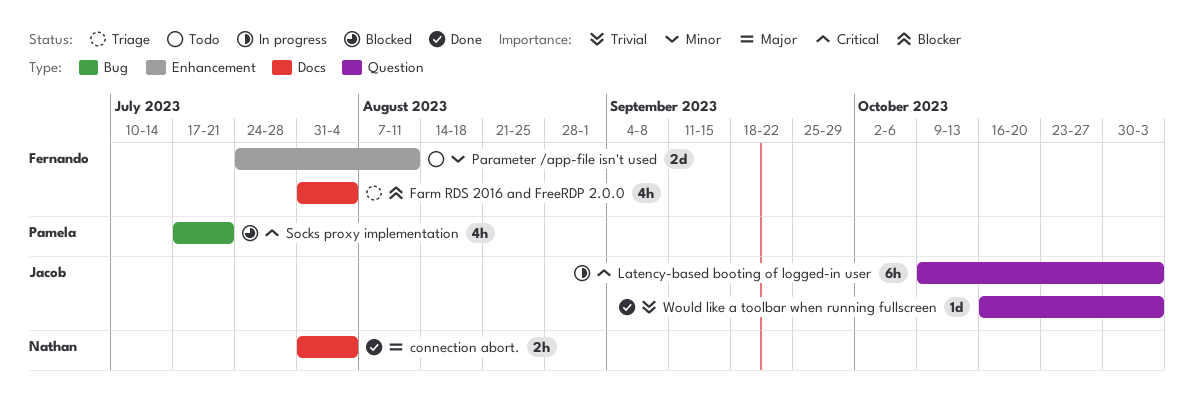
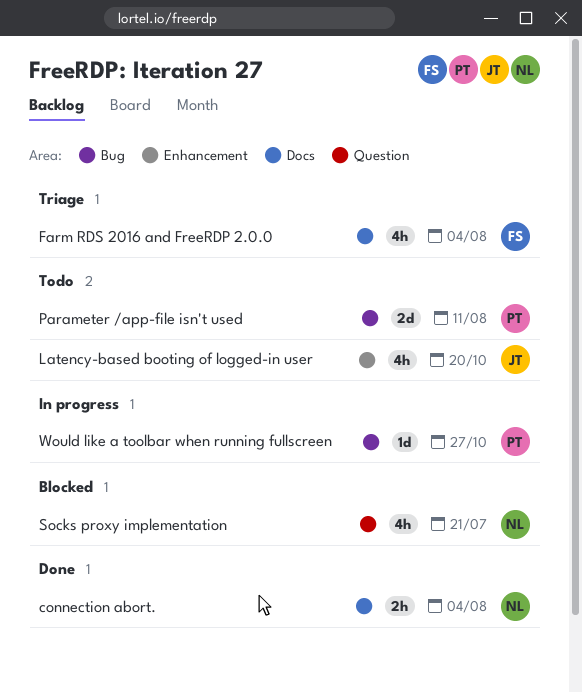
Latency-based booting of logged-in user, status: In progress -> Todo
Latency-based booting of logged-in user, label: Question -> Enhancement
Latency-based booting of logged-in user, estimate: 6h -> 4h
Latency-based booting of logged-in user, due: Nov 3 -> Oct 20
Parameter /app-file isn't used, owner: Fernando -> Pamela
Parameter /app-file isn't used, label: Enhancement -> Bug
Socks proxy implementation, owner: Pamela -> Nathan
Socks proxy implementation, label: Bug -> Question
Would like a toolbar when running fullscreen, status: Done -> In progress
Would like a toolbar when running fullscreen, owner: Jacob -> Pamela
Would like a toolbar when running fullscreen, label: Question -> Bug
Would like a toolbar when running fullscreen, due: Nov 3 -> Oct 27

